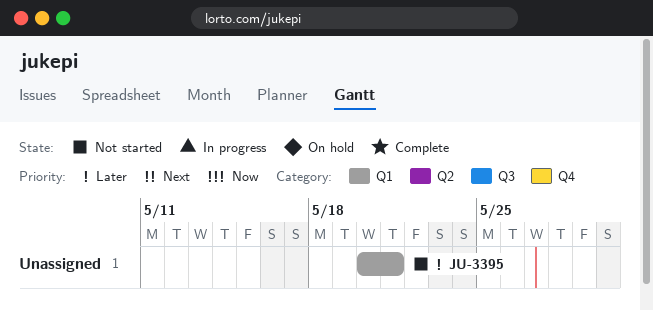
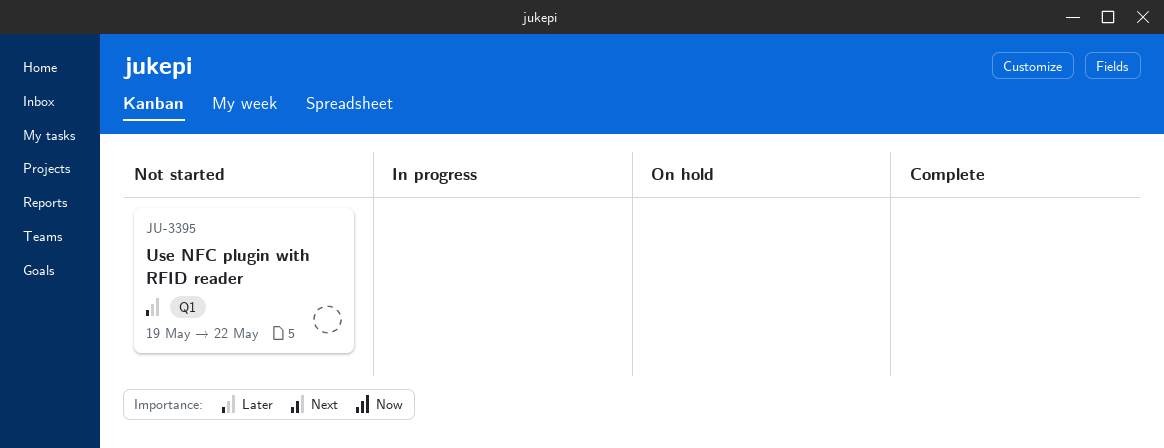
JU-3395, start: May 20 -> May 19
JU-3395, due: May 21 -> May 22

